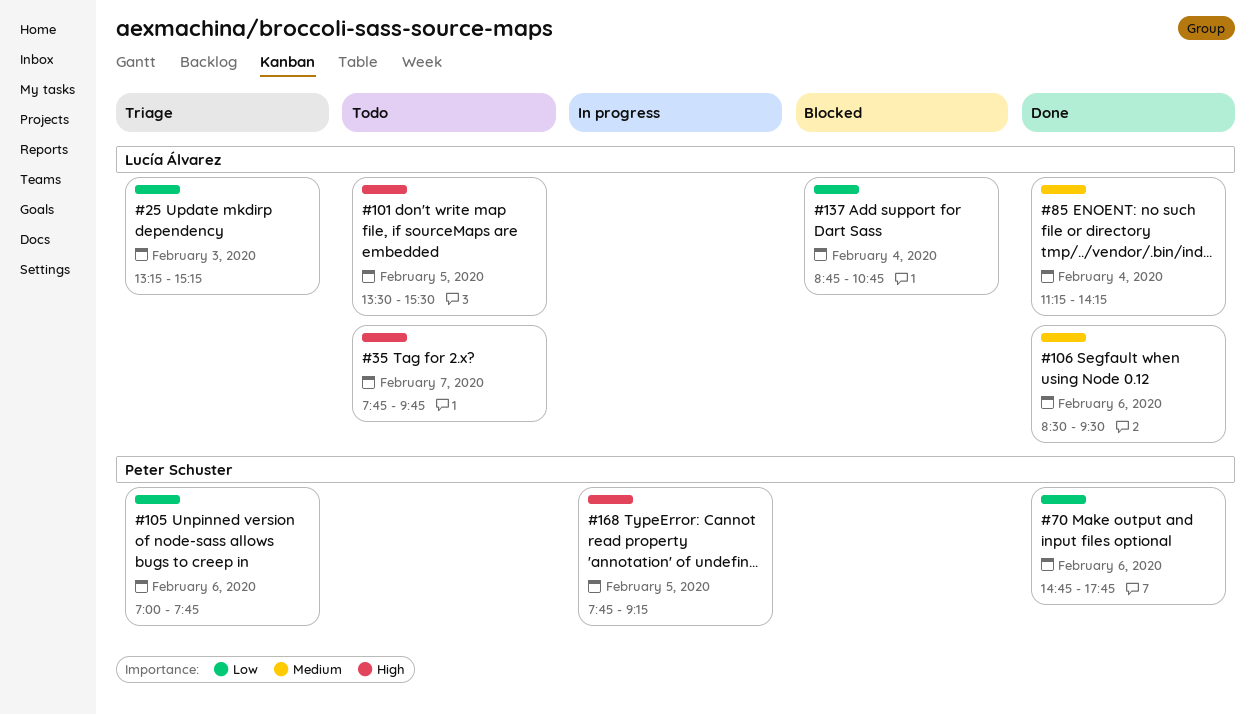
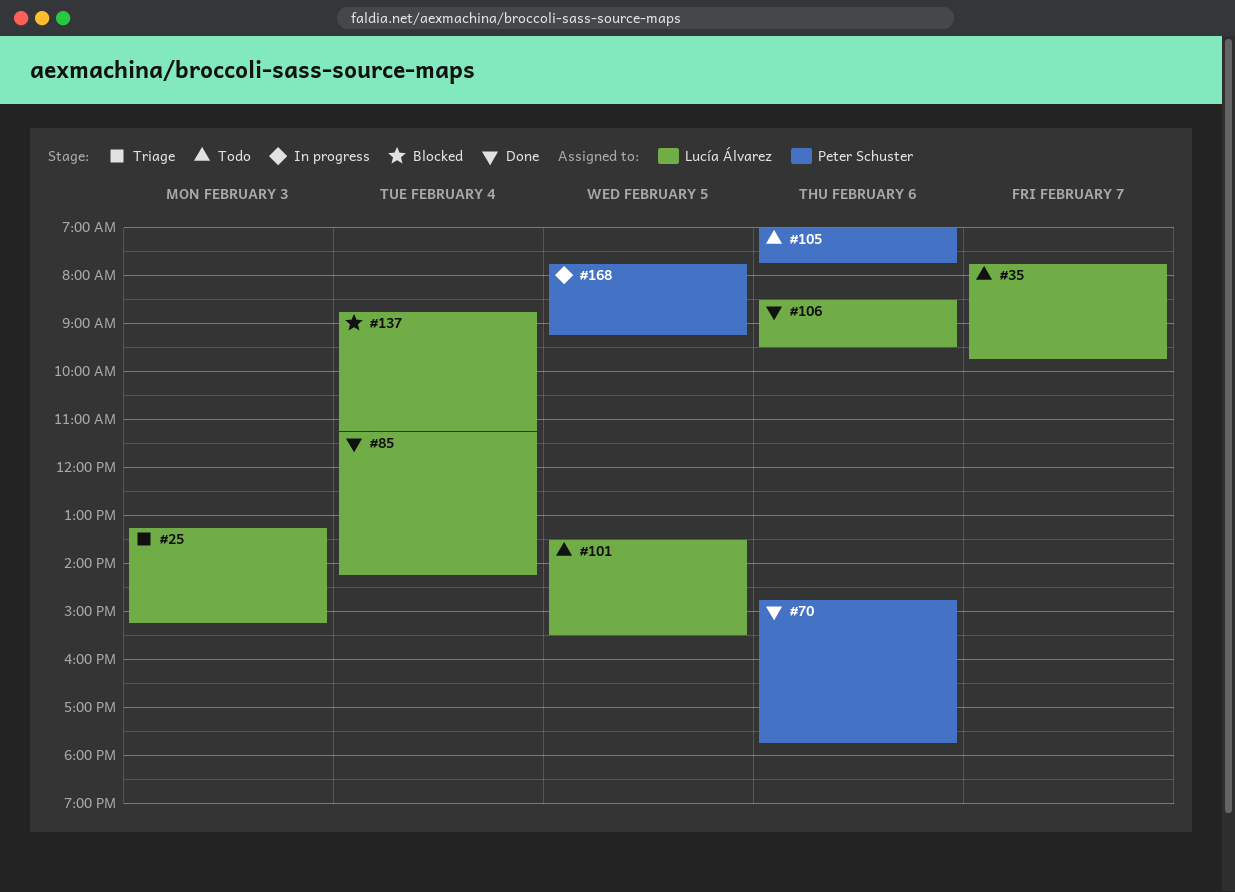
#105, status: Triage -> Todo
#137, ends: 10:45 -> 11:15

